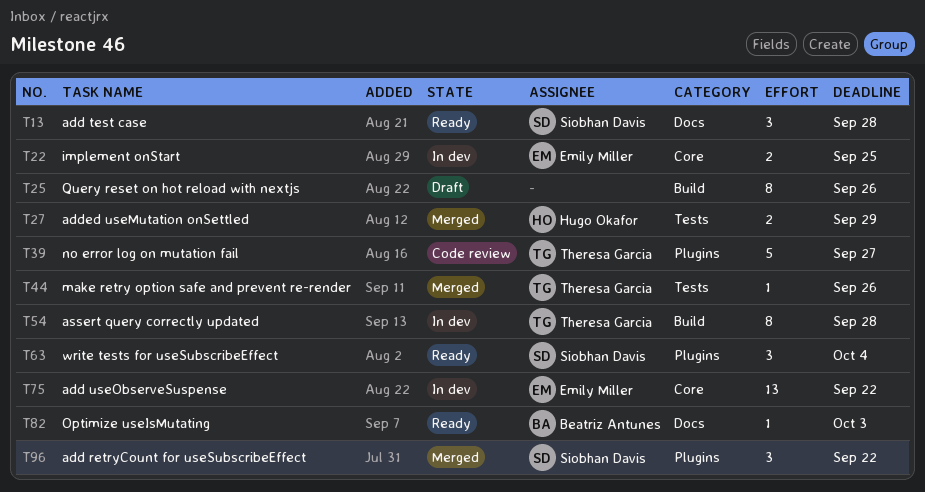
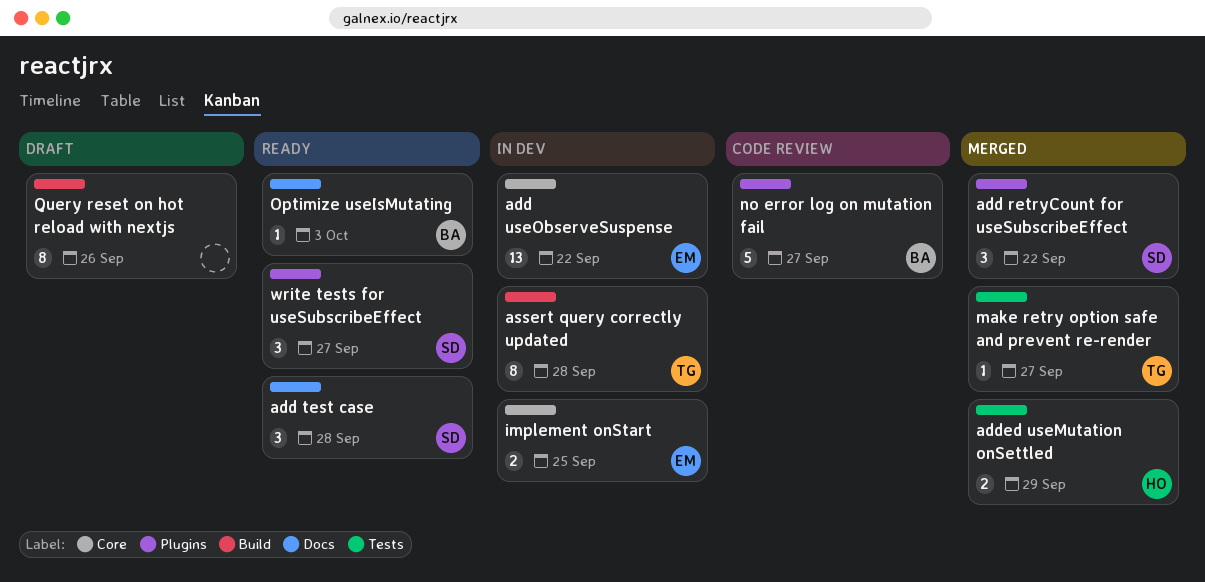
make retry option safe and prevent re-render, due: Sep 26 -> Sep 27
no error log on mutation fail, owner: Theresa Garcia -> Beatriz Antunes
write tests for useSubscribeEffect, due: Oct 4 -> Sep 27

